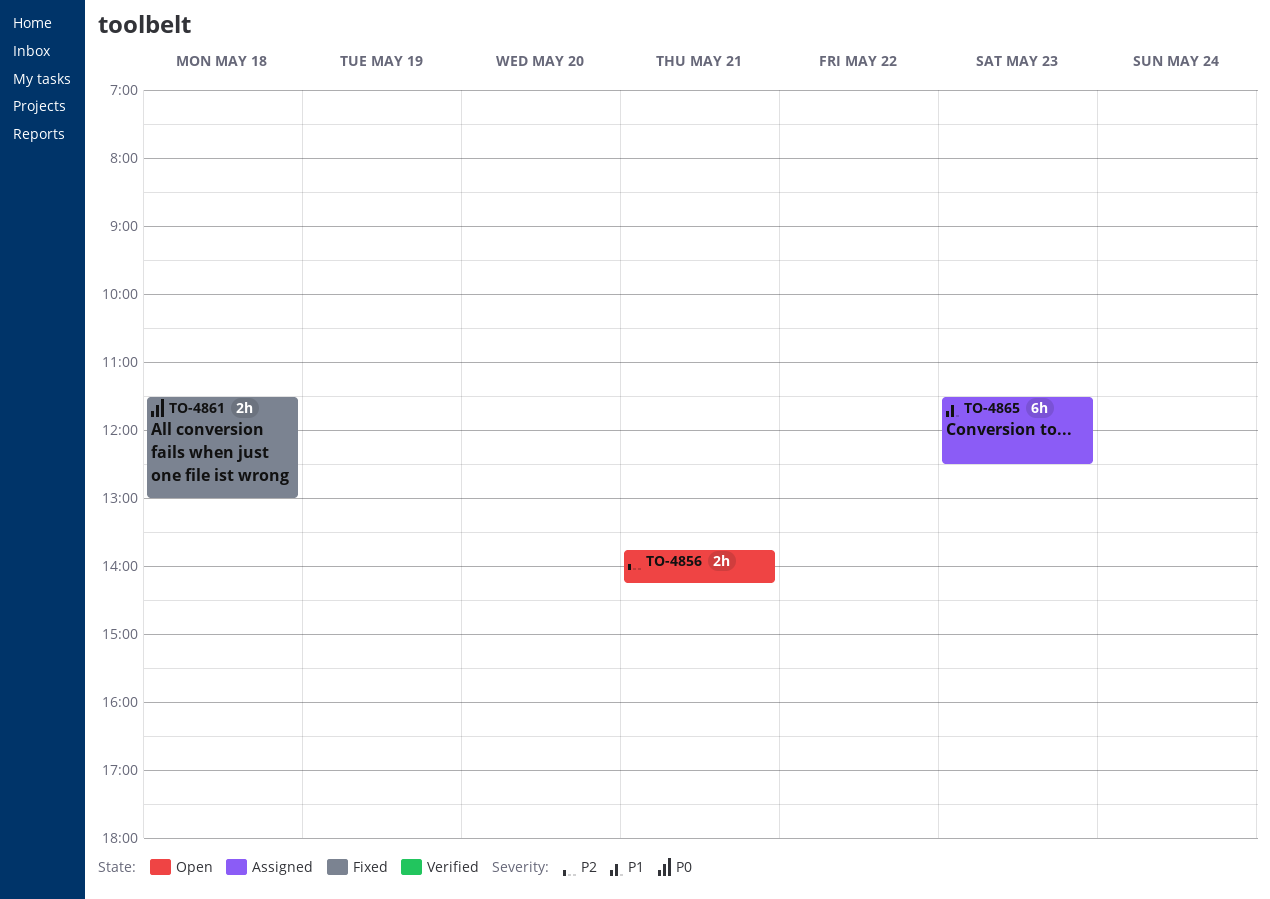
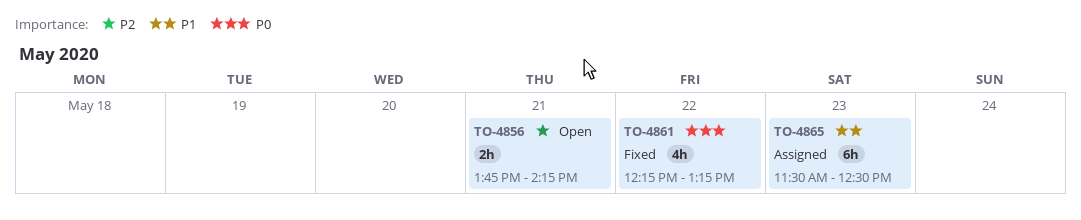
TO-4861, estimate: 2h -> 4h
TO-4861, day: May 18 -> May 22
TO-4861, begins: 11:30 -> 12:15
TO-4861, ends: 13:00 -> 13:15

